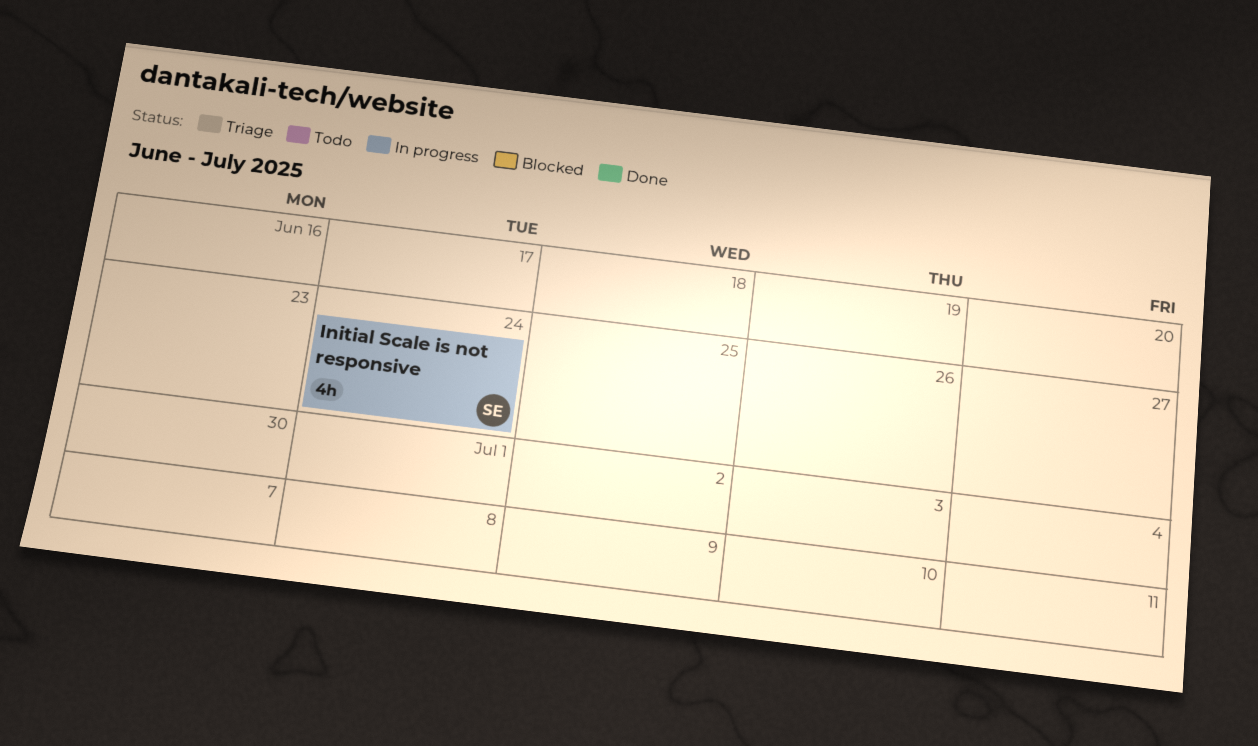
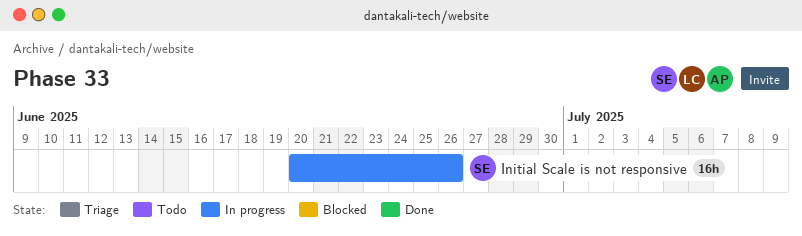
Initial Scale is not responsive, estimate: 4h -> 16h
Initial Scale is not responsive, due: Jun 24 -> Jun 26

